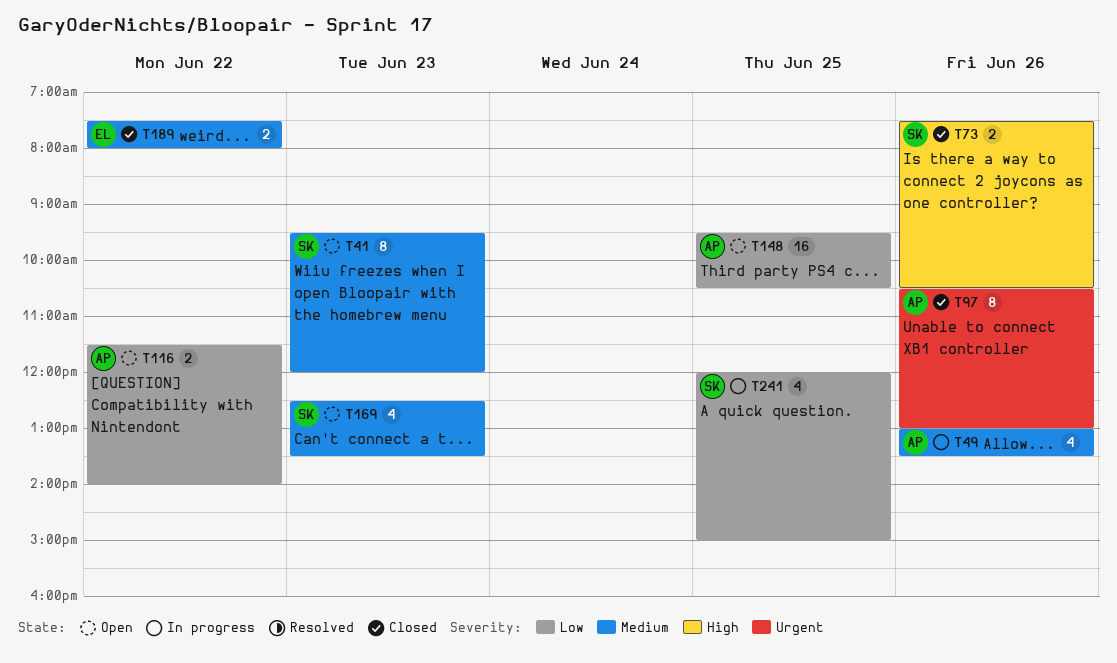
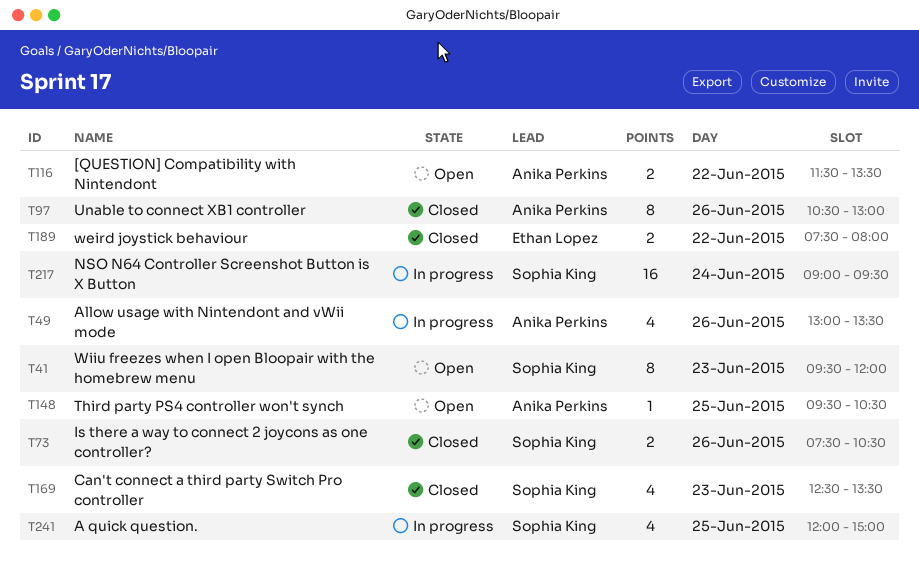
T116, ends: 14:00 -> 13:30
T148, estimate: 16 -> 1
T169, status: Open -> Closed
T217: none -> present

